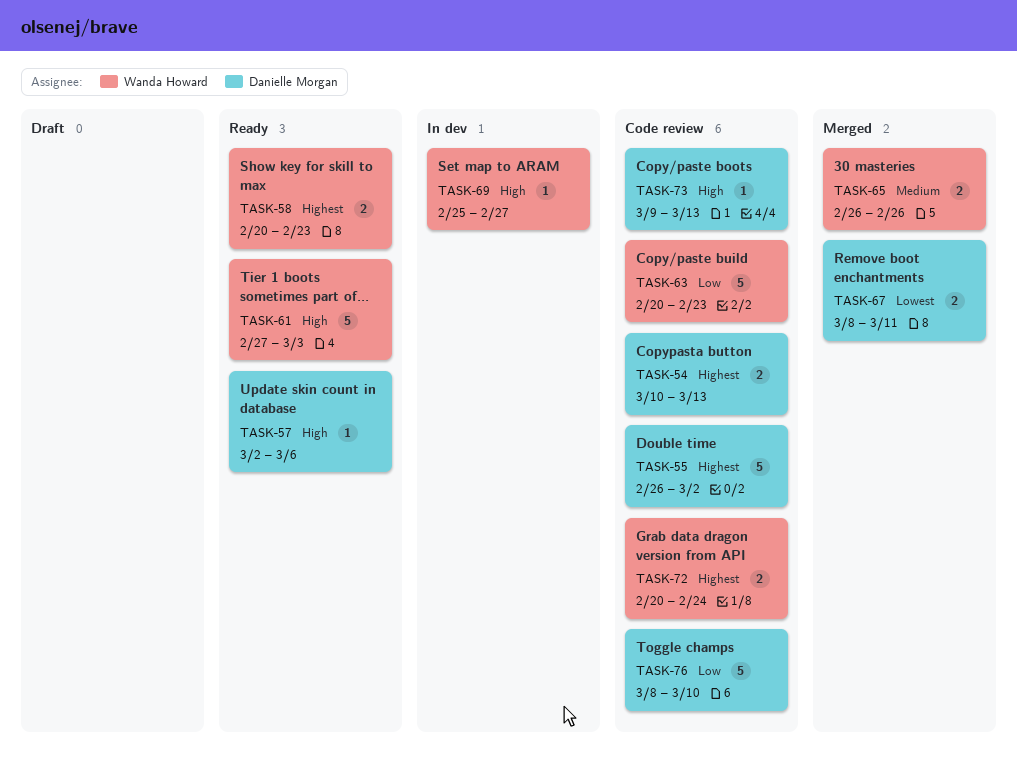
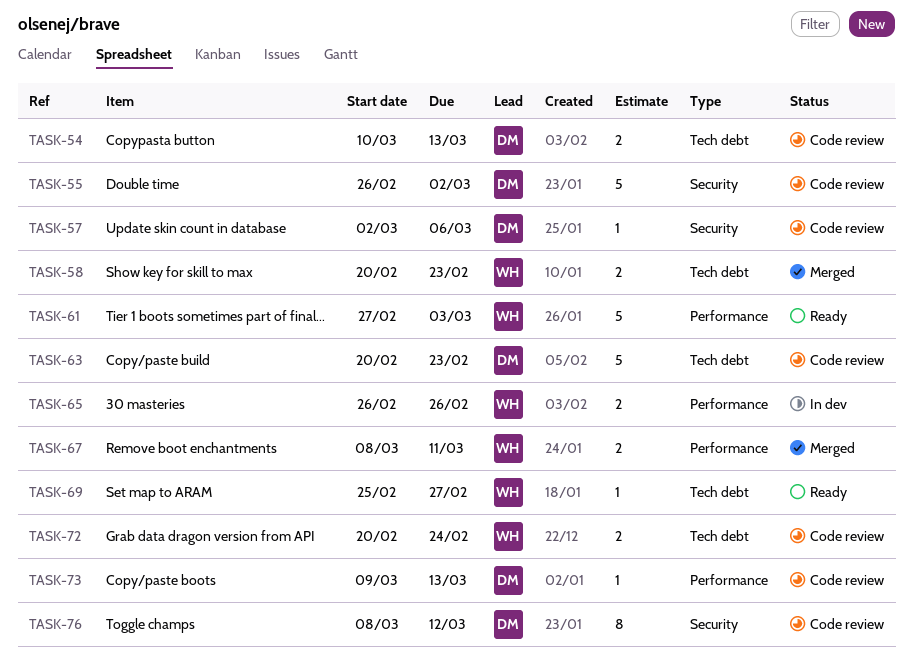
TASK-57, status: Ready -> Code review
TASK-58, status: Ready -> Merged
TASK-63, owner: Wanda Howard -> Danielle Morgan
TASK-65, status: Merged -> In dev
TASK-67, owner: Danielle Morgan -> Wanda Howard
TASK-69, status: In dev -> Ready
TASK-76, estimate: 5 -> 8
TASK-76, due: Mar 10 -> Mar 12

